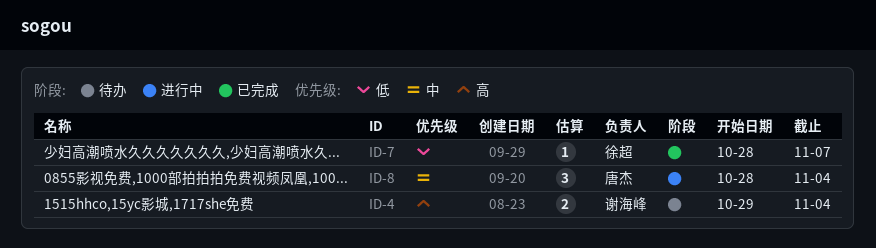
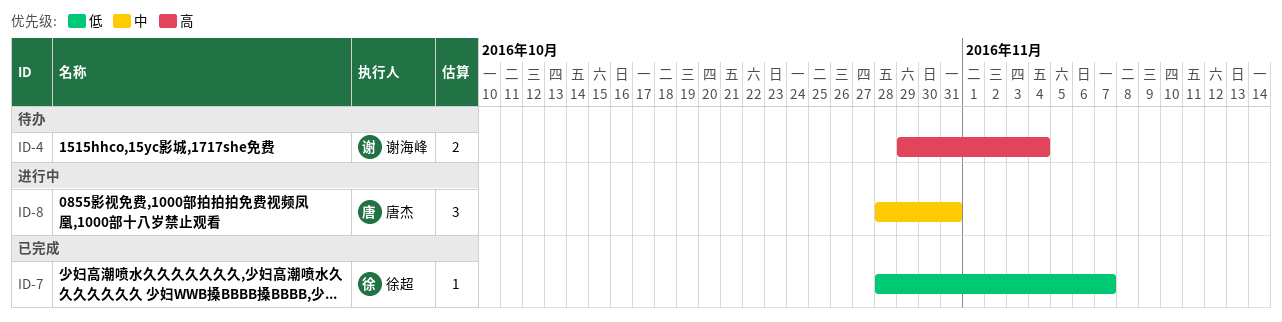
ID-8, due: Nov 4 -> Oct 31

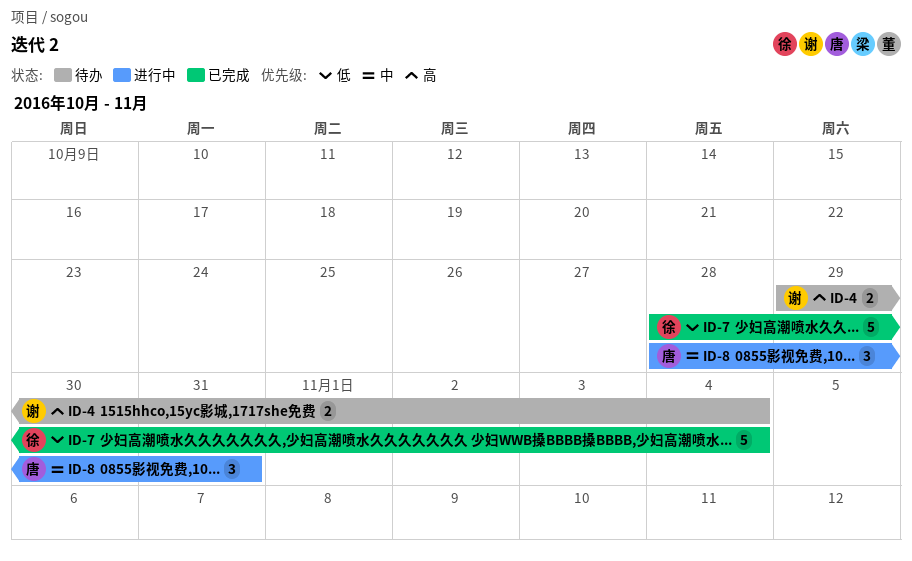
ID-7, estimate: 1 -> 5
ID-7, due: Nov 7 -> Nov 4

